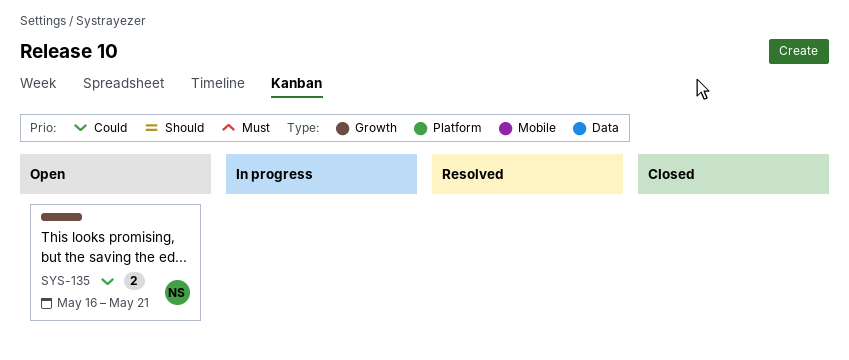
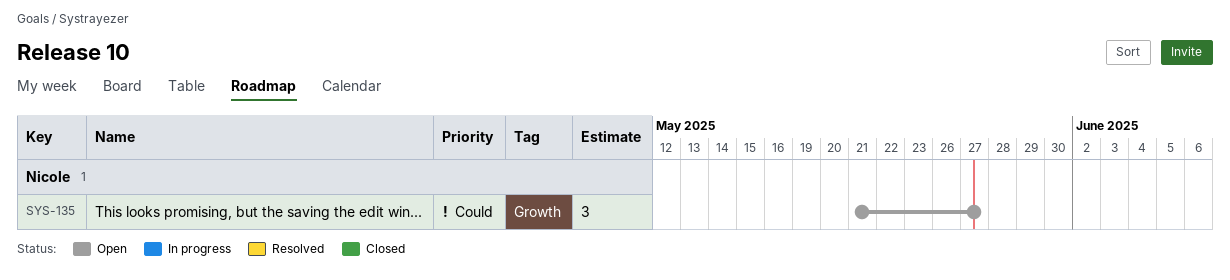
SYS-135, estimate: 2 -> 3
SYS-135, start: May 16 -> May 21
SYS-135, due: May 21 -> May 27

